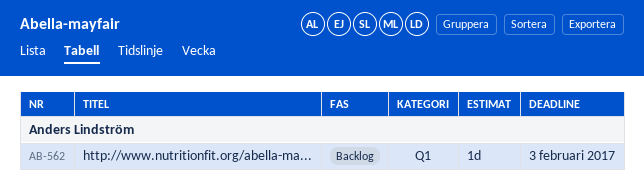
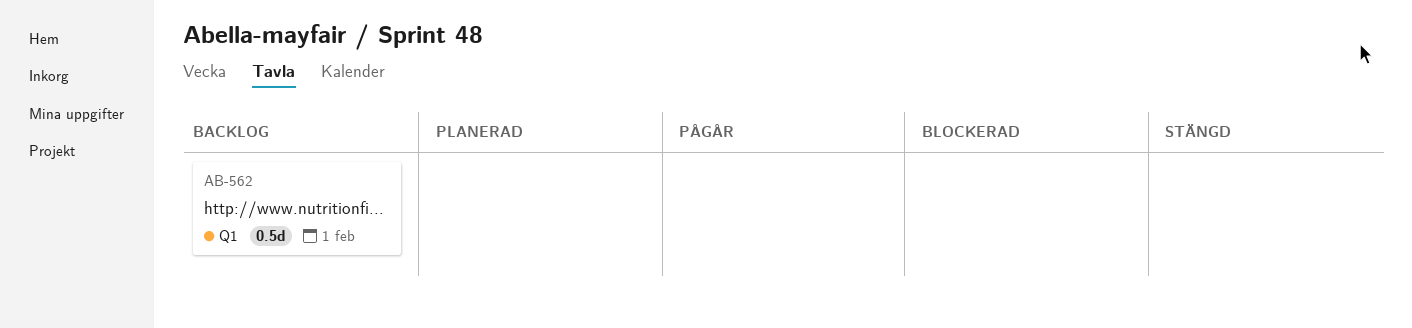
AB-562, estimate: 1d -> 0.5d
AB-562, due: Feb 3 -> Feb 1

